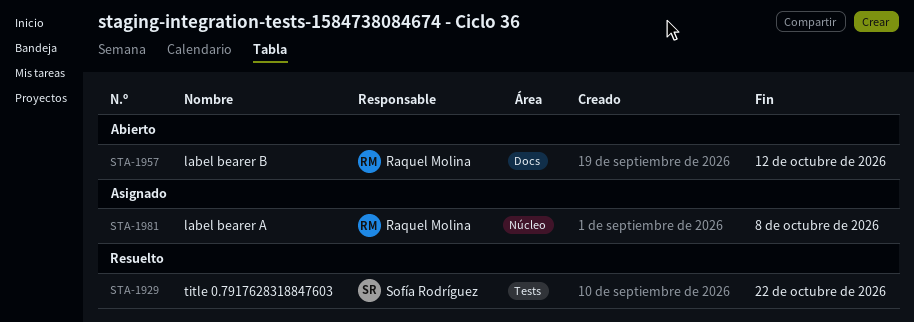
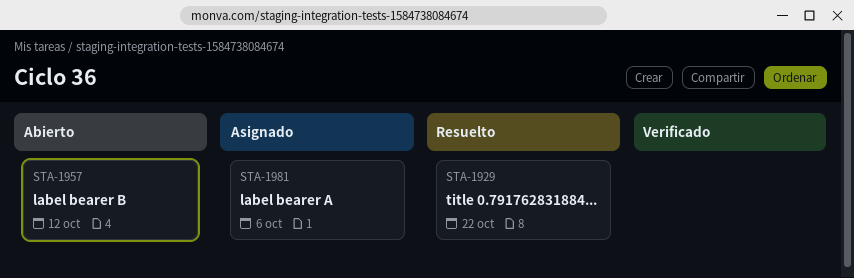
STA-1981, due: Oct 8 -> Oct 6

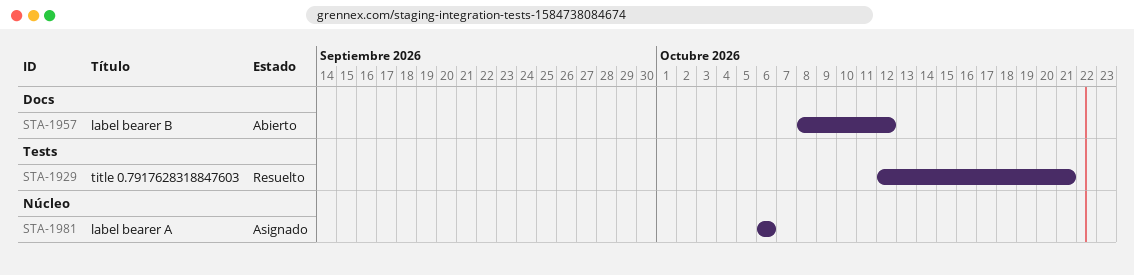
STA-1929, due: Oct 22 -> Oct 21

